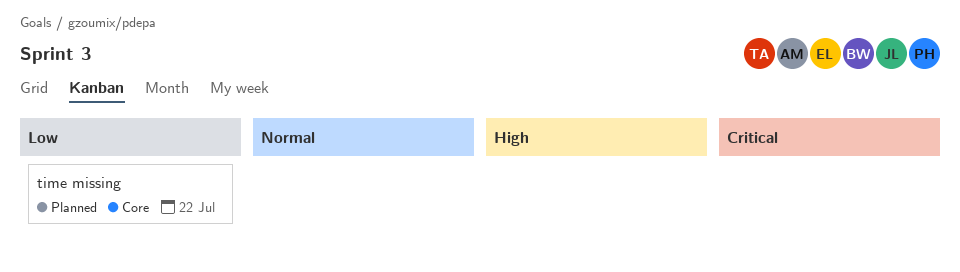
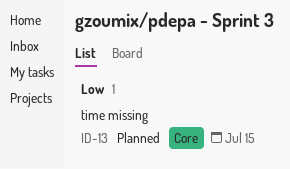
time missing, due: Jul 22 -> Jul 15

